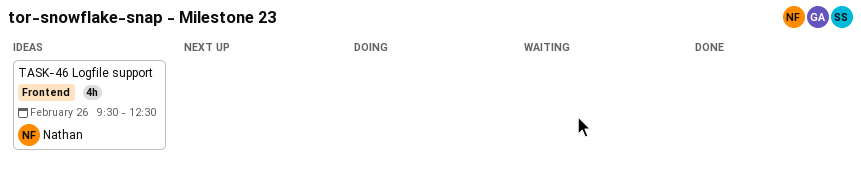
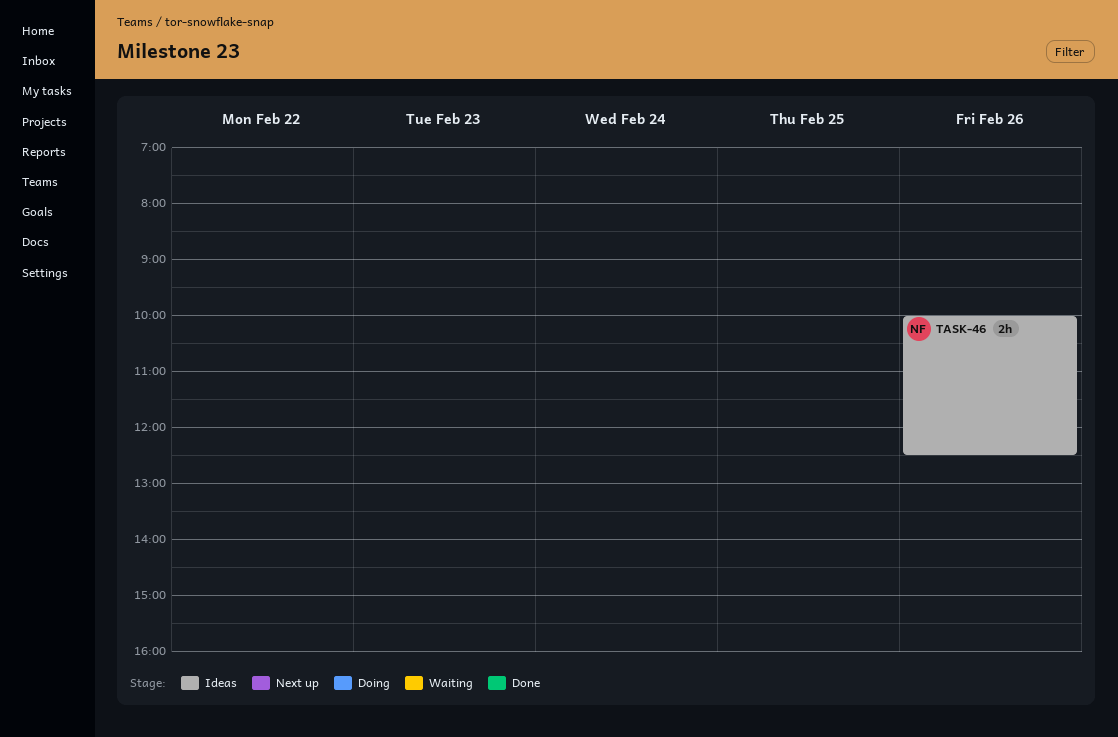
TASK-46, estimate: 4h -> 2h
TASK-46, begins: 09:30 -> 10:00

